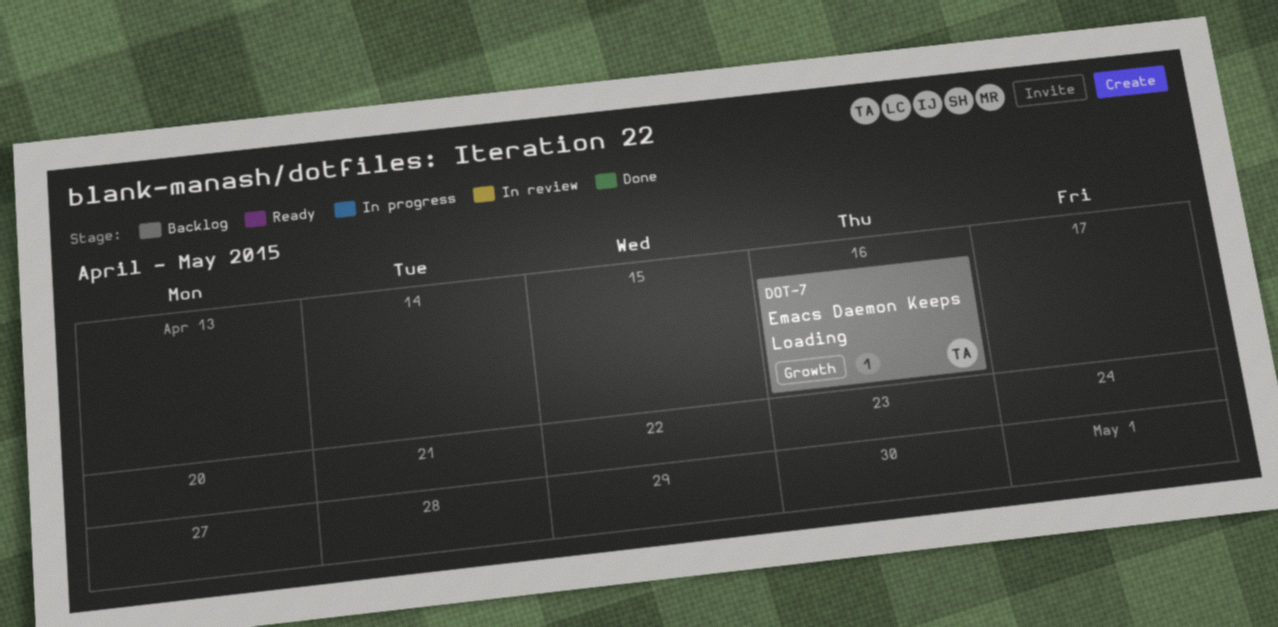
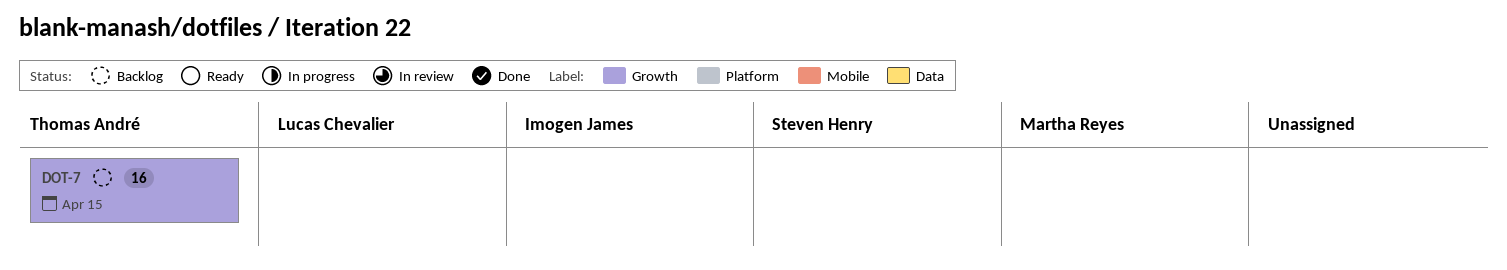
DOT-7, estimate: 1 -> 16
DOT-7, due: Apr 16 -> Apr 15

